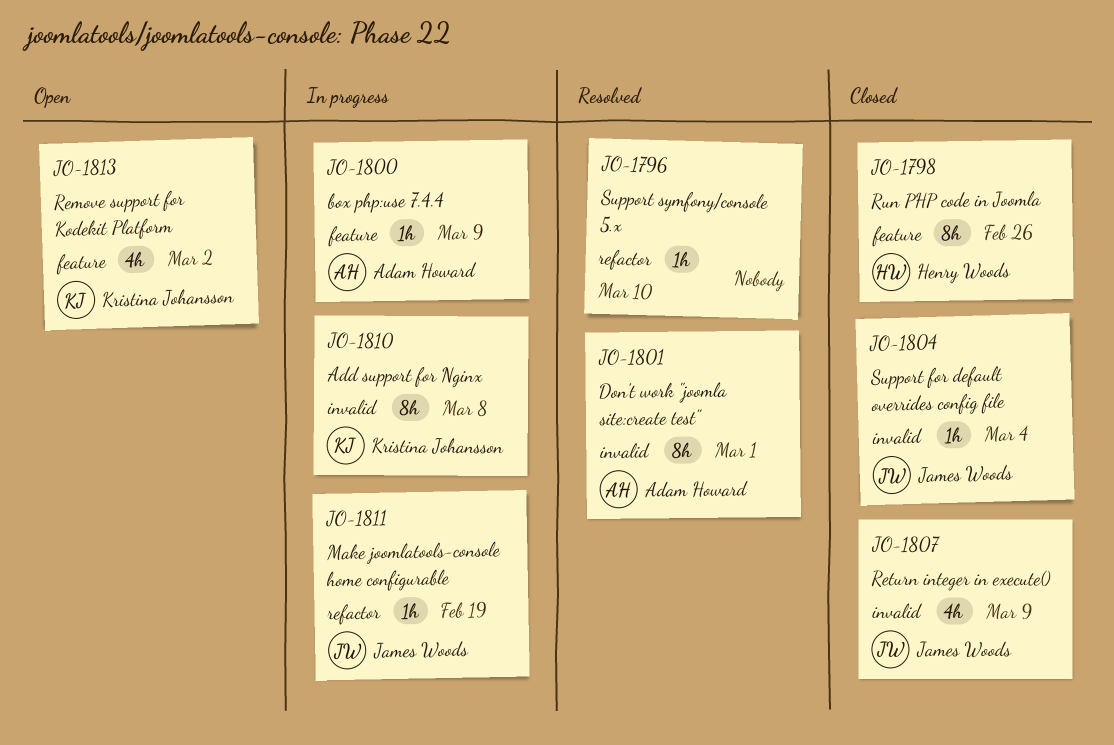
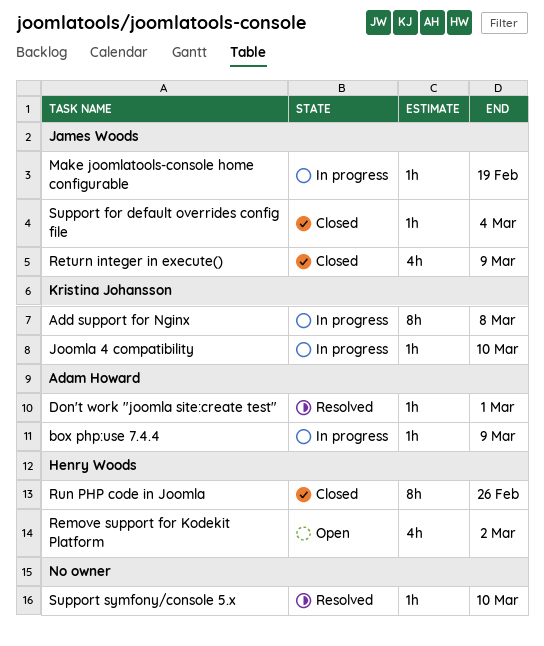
Don't work "joomla site:create test", estimate: 8h -> 1h
Joomla 4 compatibility: none -> present
Remove support for Kodekit Platform, owner: Kristina Johansson -> Henry Woods

